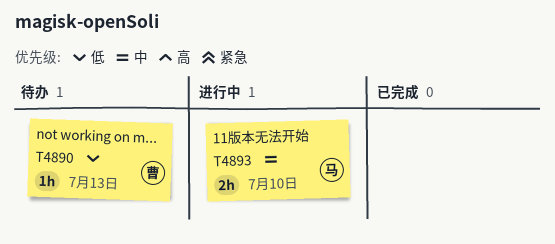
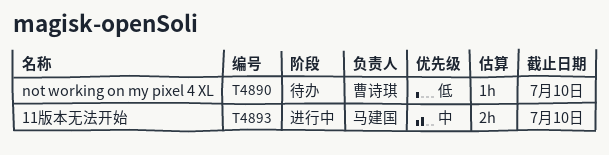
T4890, due: Jul 13 -> Jul 10

